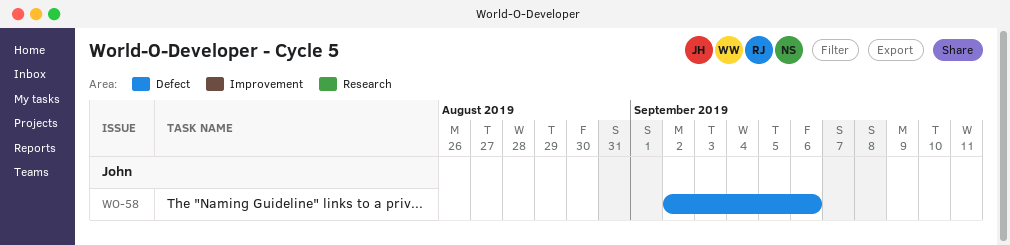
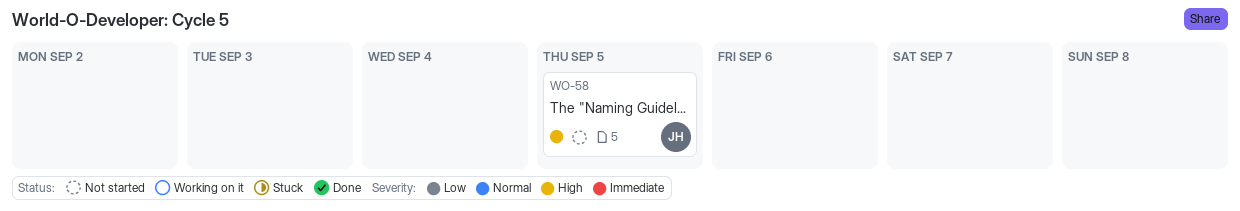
WO-58, due: Sep 6 -> Sep 5

